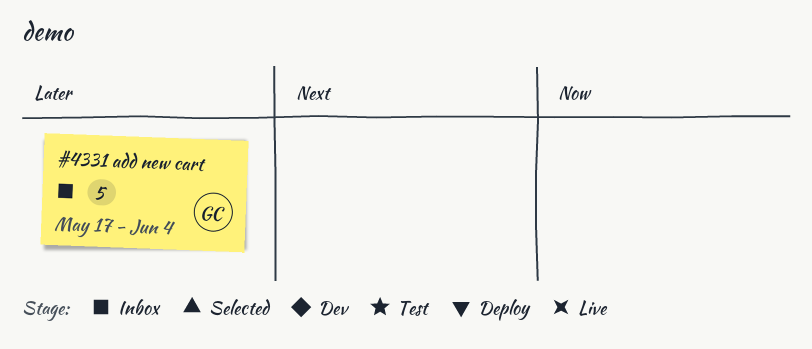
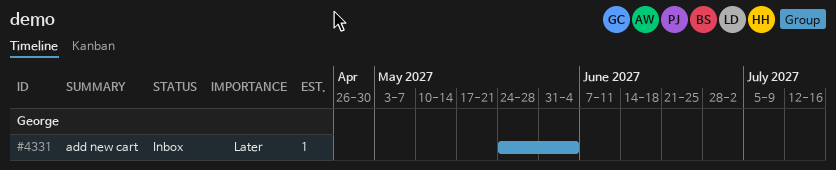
#4331, estimate: 5 -> 1
#4331, start: May 17 -> May 24

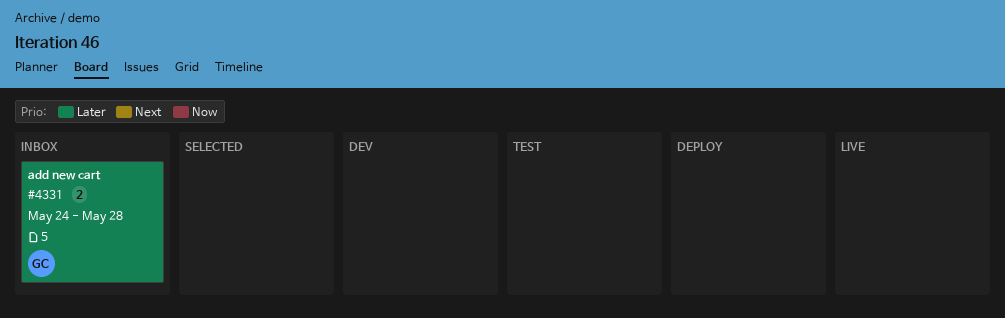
#4331, estimate: 1 -> 2
#4331, due: Jun 4 -> May 28

